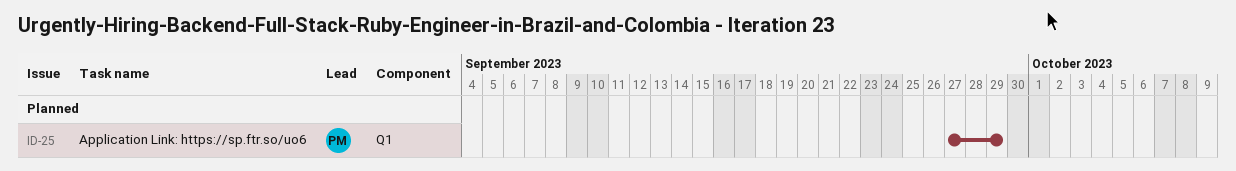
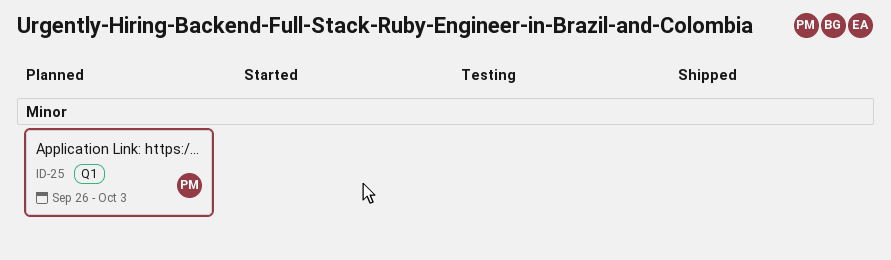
ID-25, start: Sep 27 -> Sep 26
ID-25, due: Sep 29 -> Oct 3

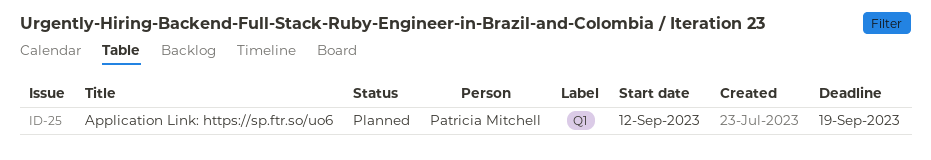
ID-25, start: Sep 26 -> Sep 12
ID-25, due: Oct 3 -> Sep 19

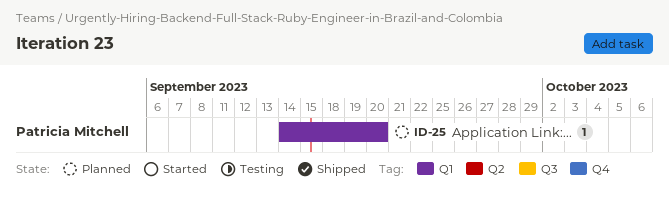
ID-25, start: Sep 12 -> Sep 14
ID-25, due: Sep 19 -> Sep 20

